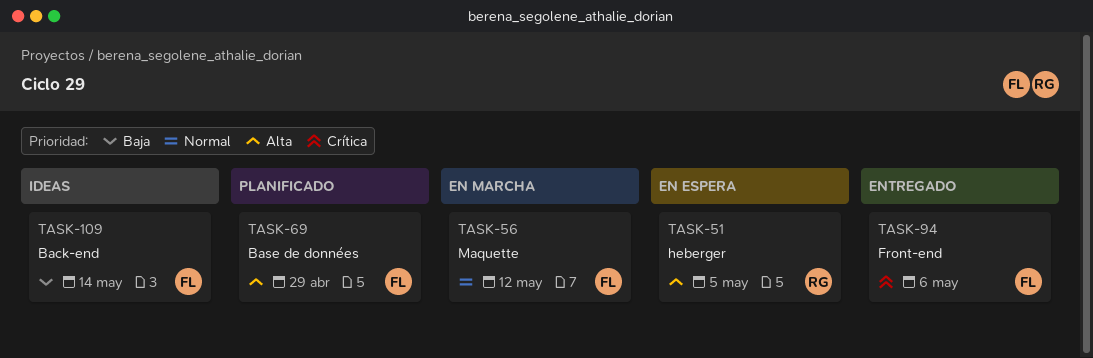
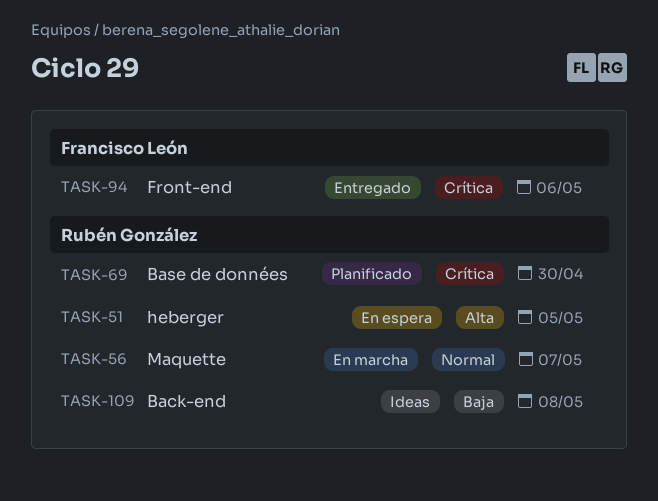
TASK-56, owner: Francisco León -> Rubén González
TASK-56, due: May 12 -> May 7
TASK-69, owner: Francisco León -> Rubén González
TASK-69, priority: Alta -> Crítica
TASK-69, due: Apr 29 -> Apr 30
TASK-109, owner: Francisco León -> Rubén González
TASK-109, due: May 14 -> May 8

